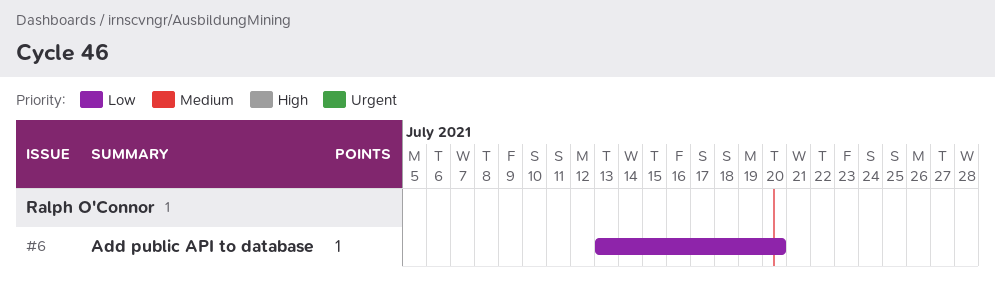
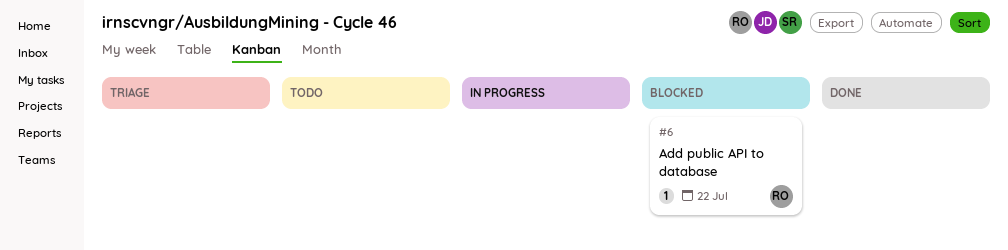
#6, due: Jul 20 -> Jul 22

